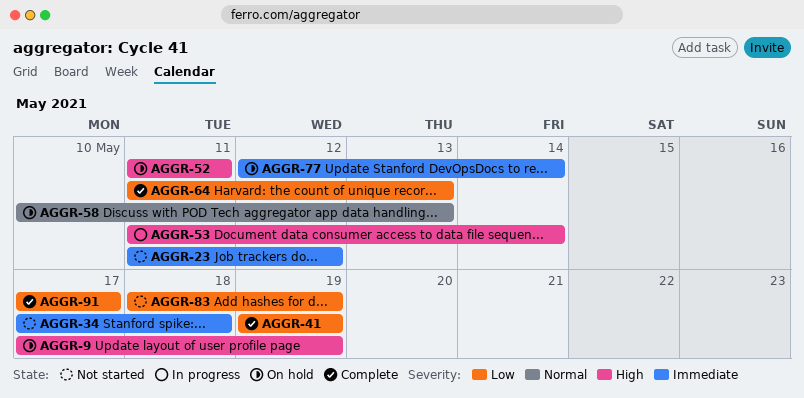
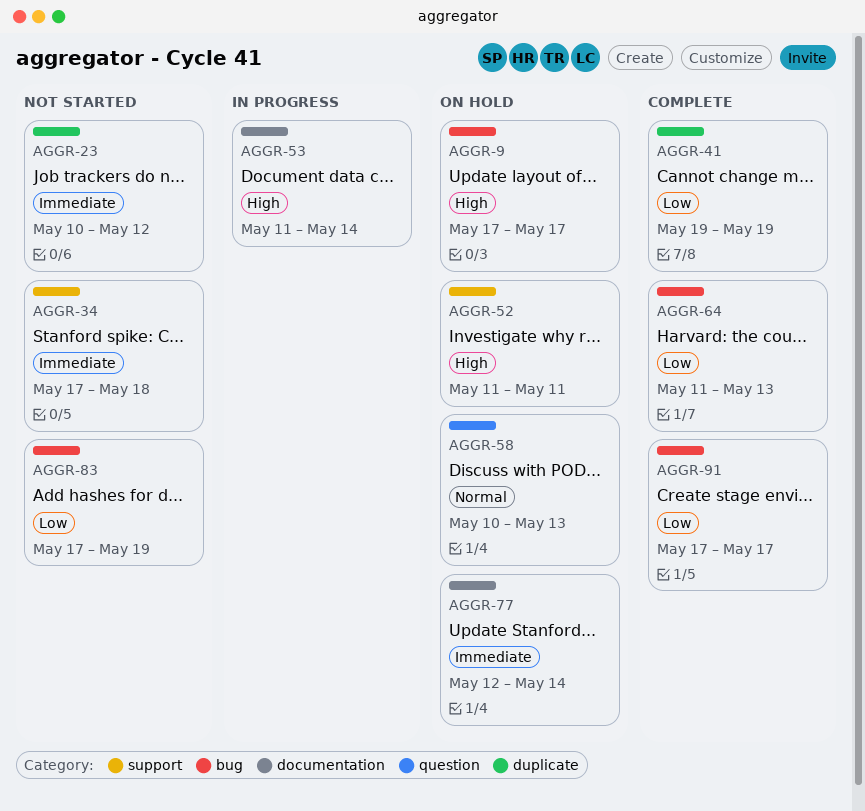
AGGR-9, due: May 19 -> May 17
AGGR-23, start: May 11 -> May 10
AGGR-83, start: May 18 -> May 17

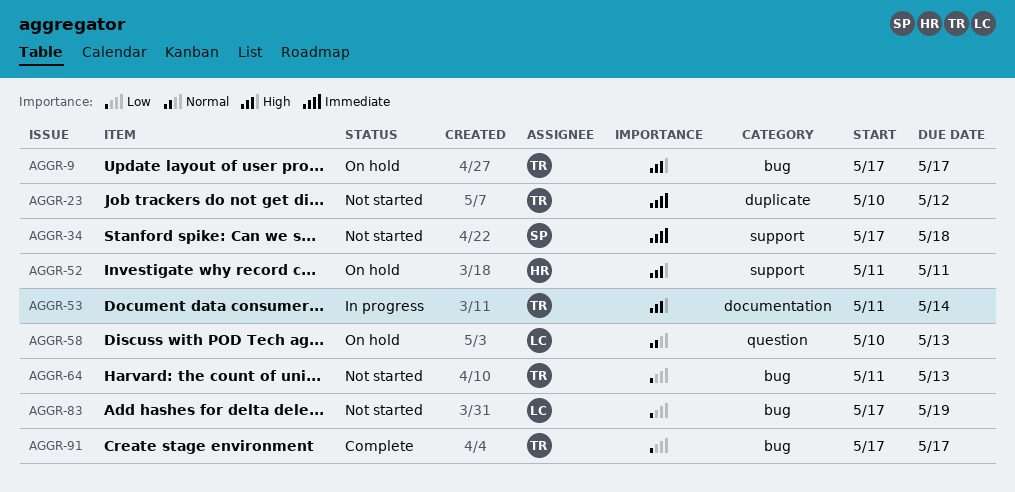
AGGR-41: present -> none
AGGR-64, status: Complete -> Not started
AGGR-77: present -> none

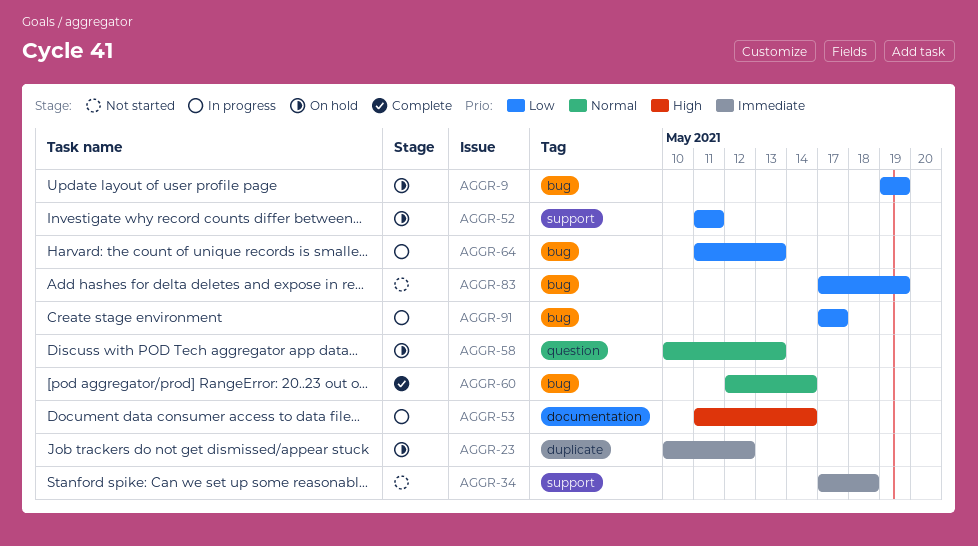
AGGR-9, priority: High -> Low
AGGR-9, start: May 17 -> May 19
AGGR-9, due: May 17 -> May 19
AGGR-23, status: Not started -> On hold
AGGR-52, priority: High -> Low
AGGR-60: none -> present
AGGR-64, status: Not started -> In progress
AGGR-91, status: Complete -> In progress

